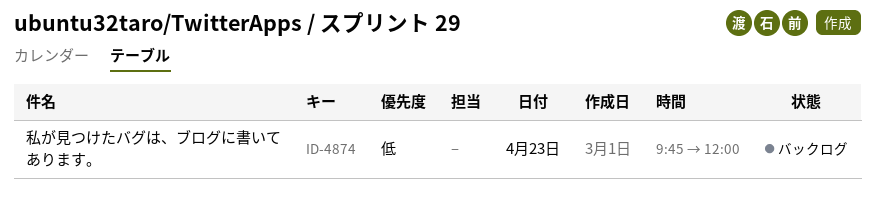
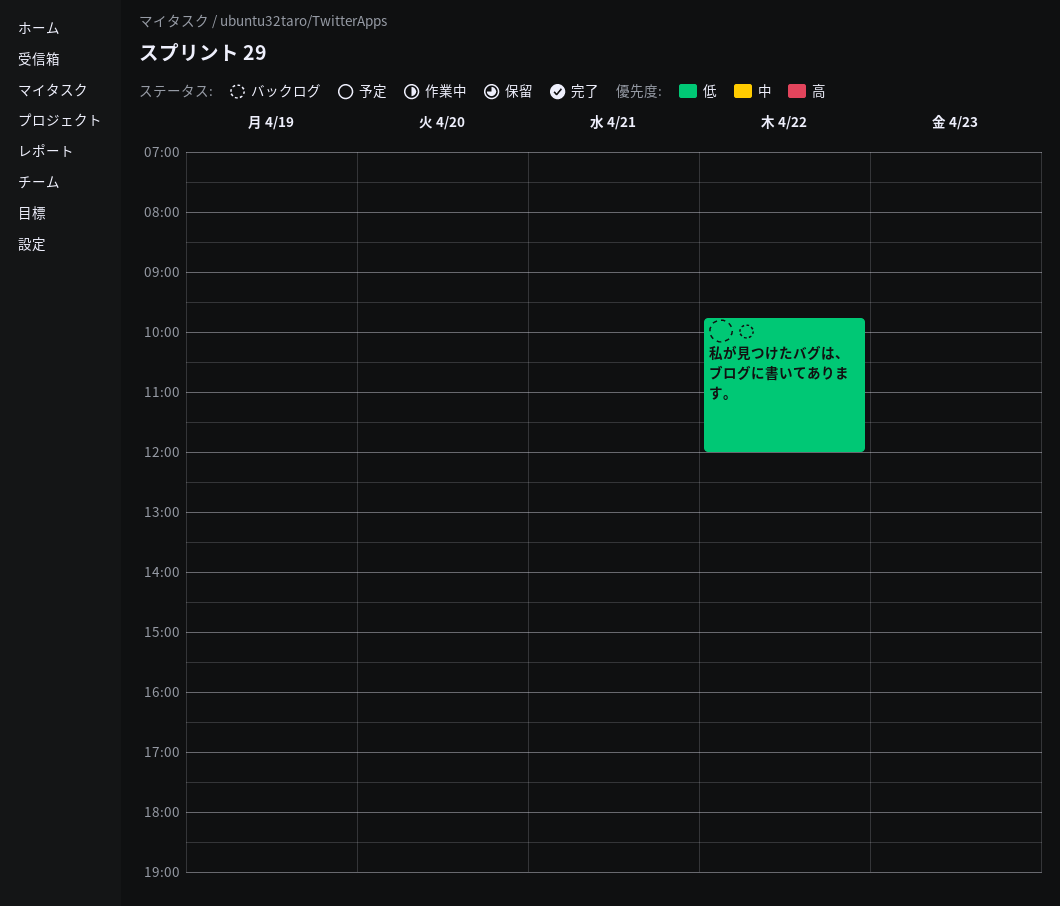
私が見つけたバグは、ブログに書いてあります。, day: Apr 23 -> Apr 22

